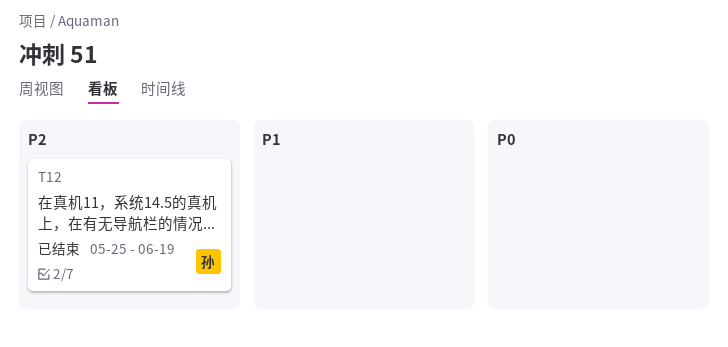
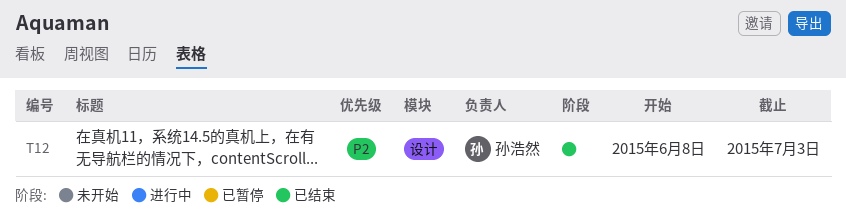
T12, start: May 25 -> Jun 8
T12, due: Jun 19 -> Jul 3

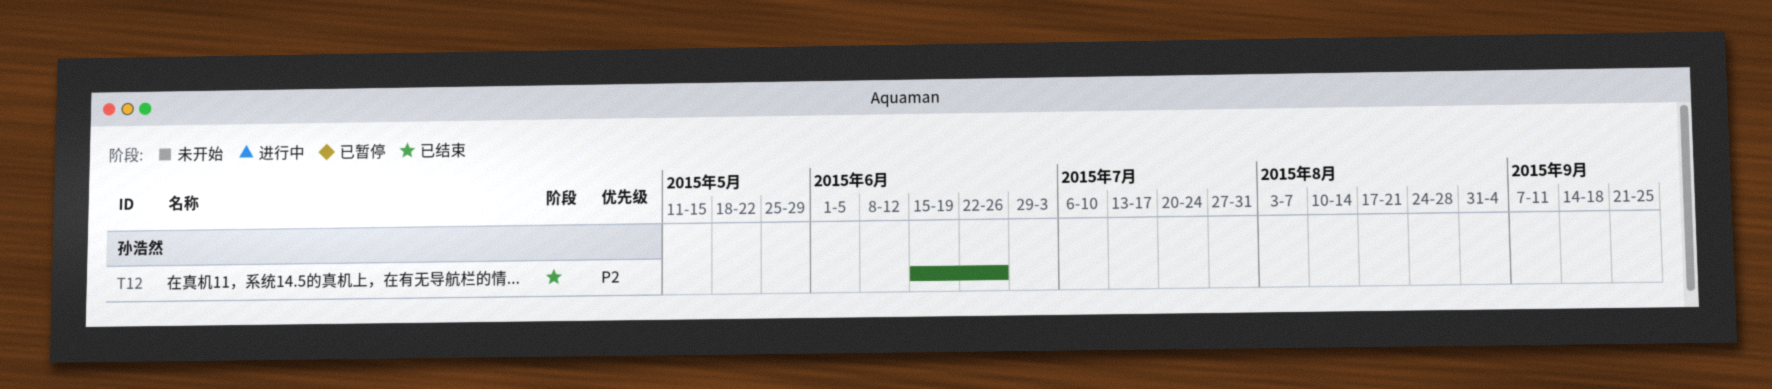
T12, start: Jun 8 -> Jun 15
T12, due: Jul 3 -> Jun 26

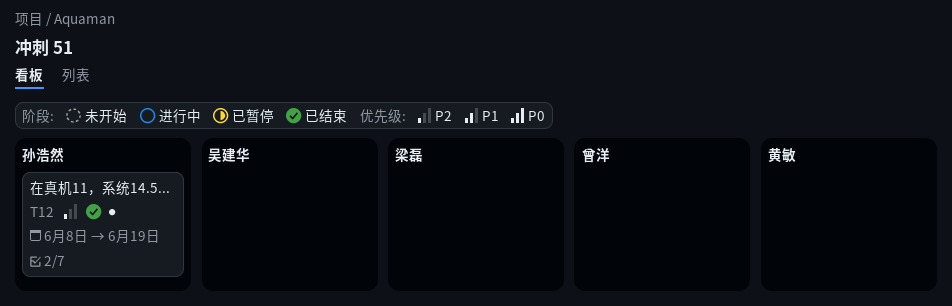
T12, start: Jun 15 -> Jun 8
T12, due: Jun 26 -> Jun 19

